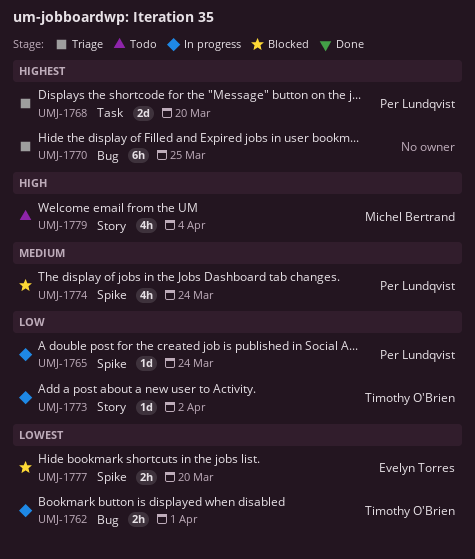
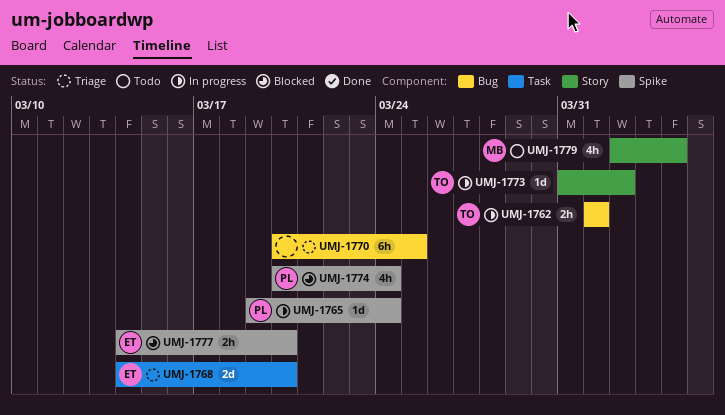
UMJ-1768, owner: Per Lundqvist -> Evelyn Torres

